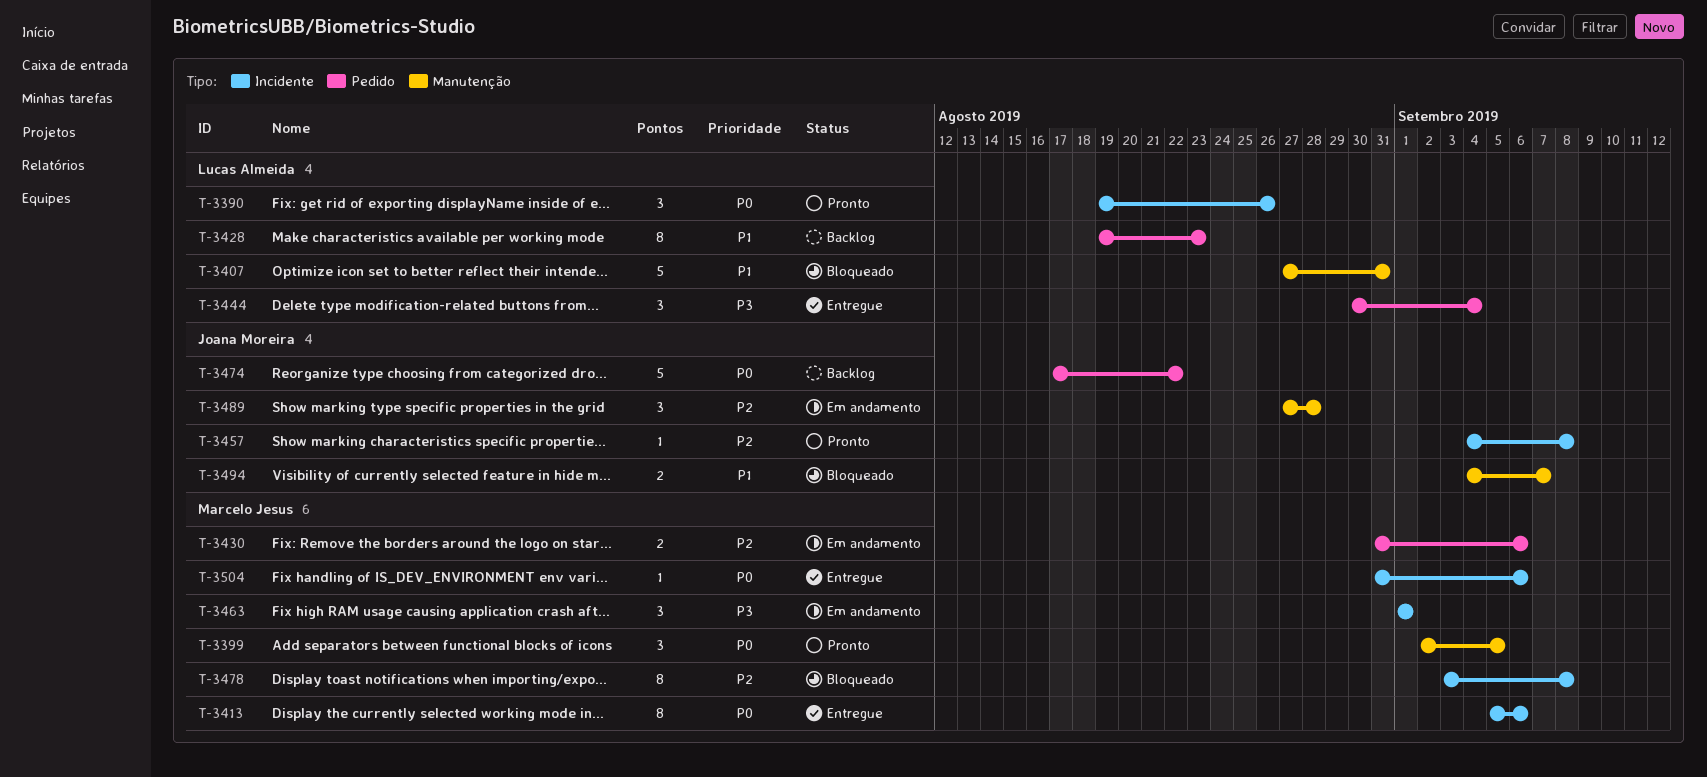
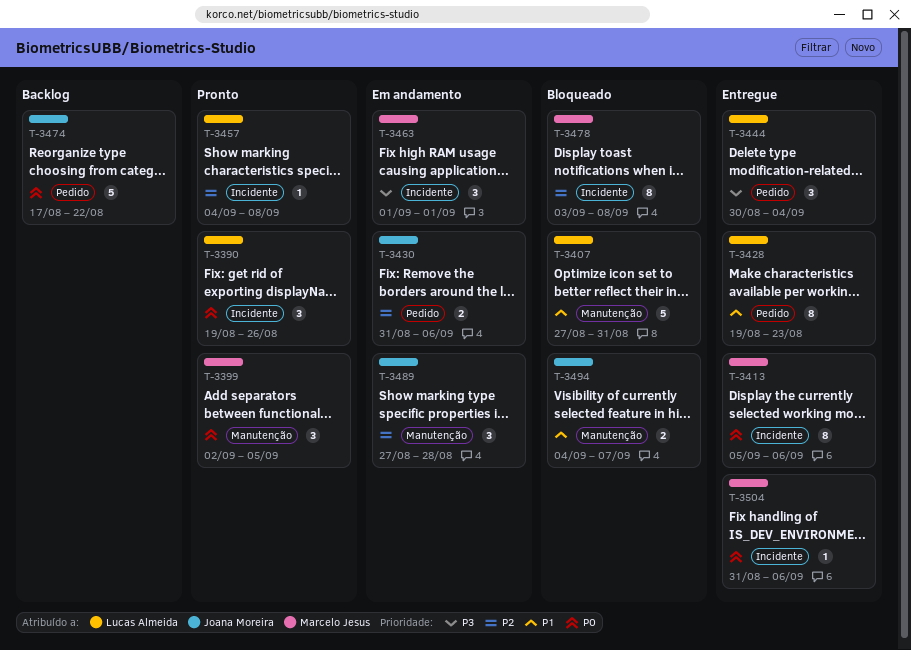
T-3428, status: Backlog -> Entregue
T-3430, owner: Marcelo Jesus -> Joana Moreira
T-3457, owner: Joana Moreira -> Lucas Almeida

